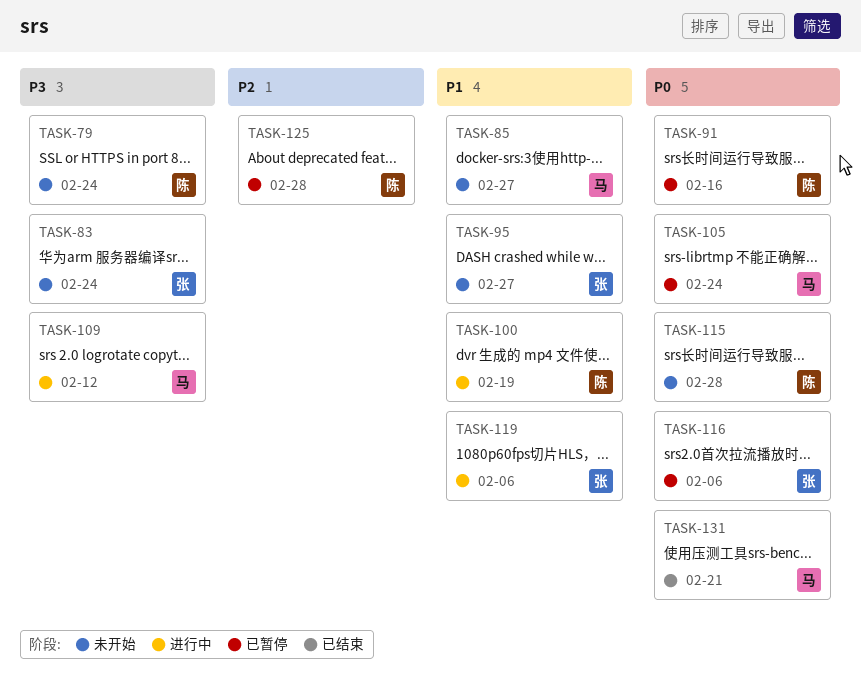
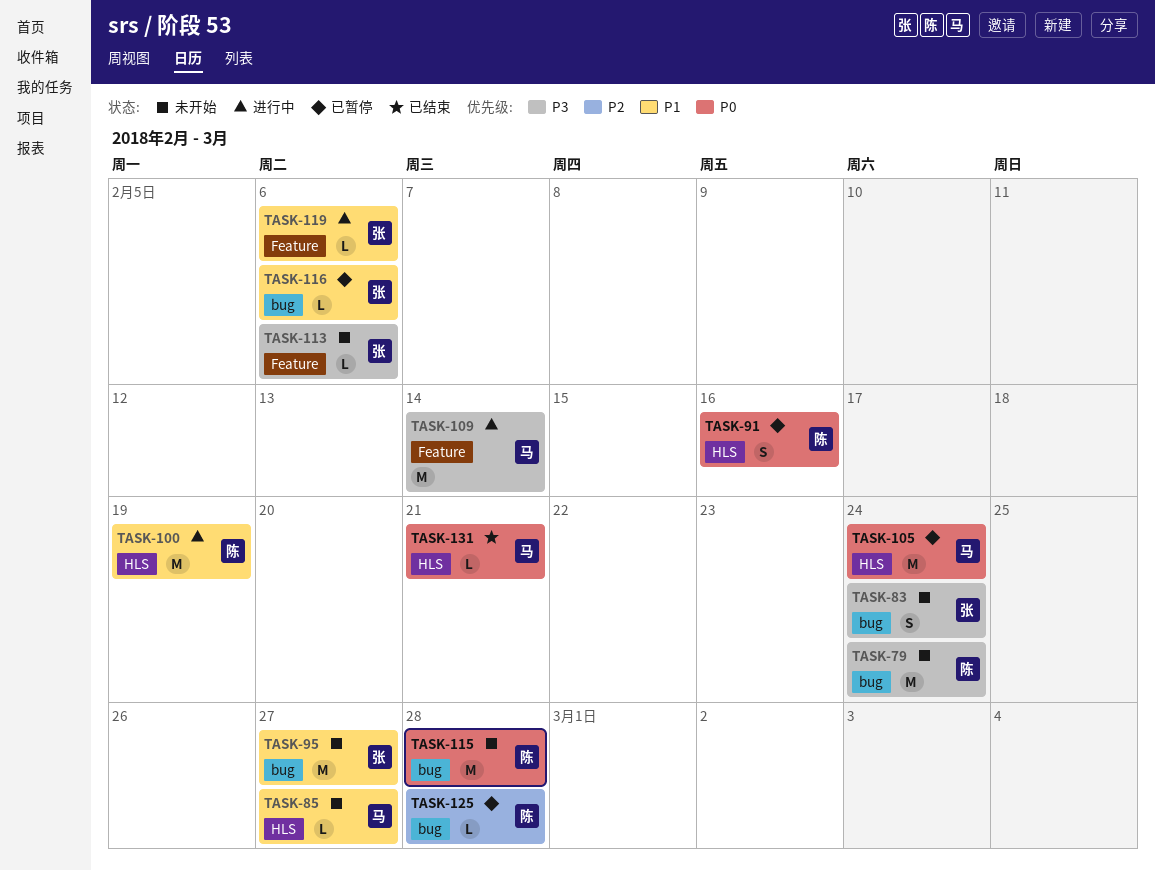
TASK-109, due: Feb 12 -> Feb 14
TASK-113: none -> present
TASK-116, priority: P0 -> P1

